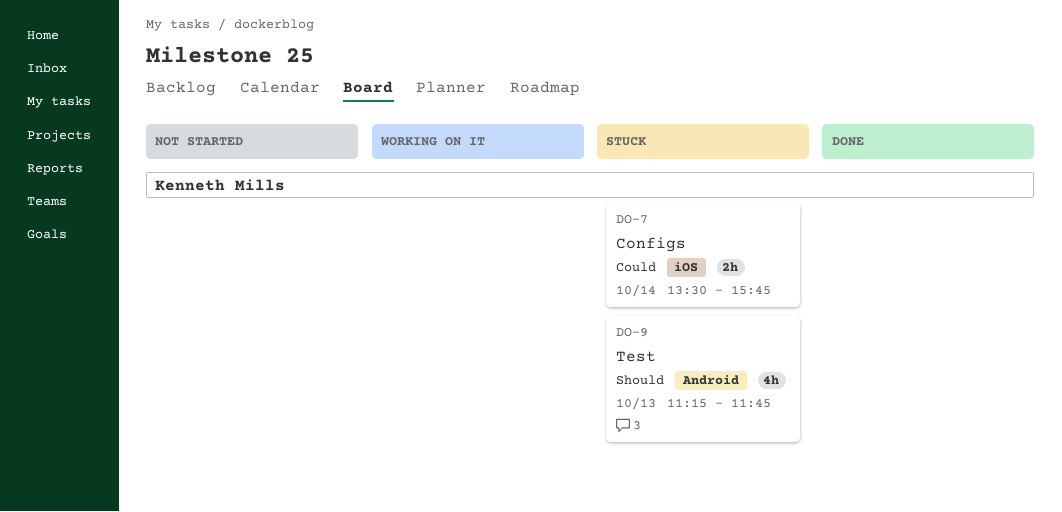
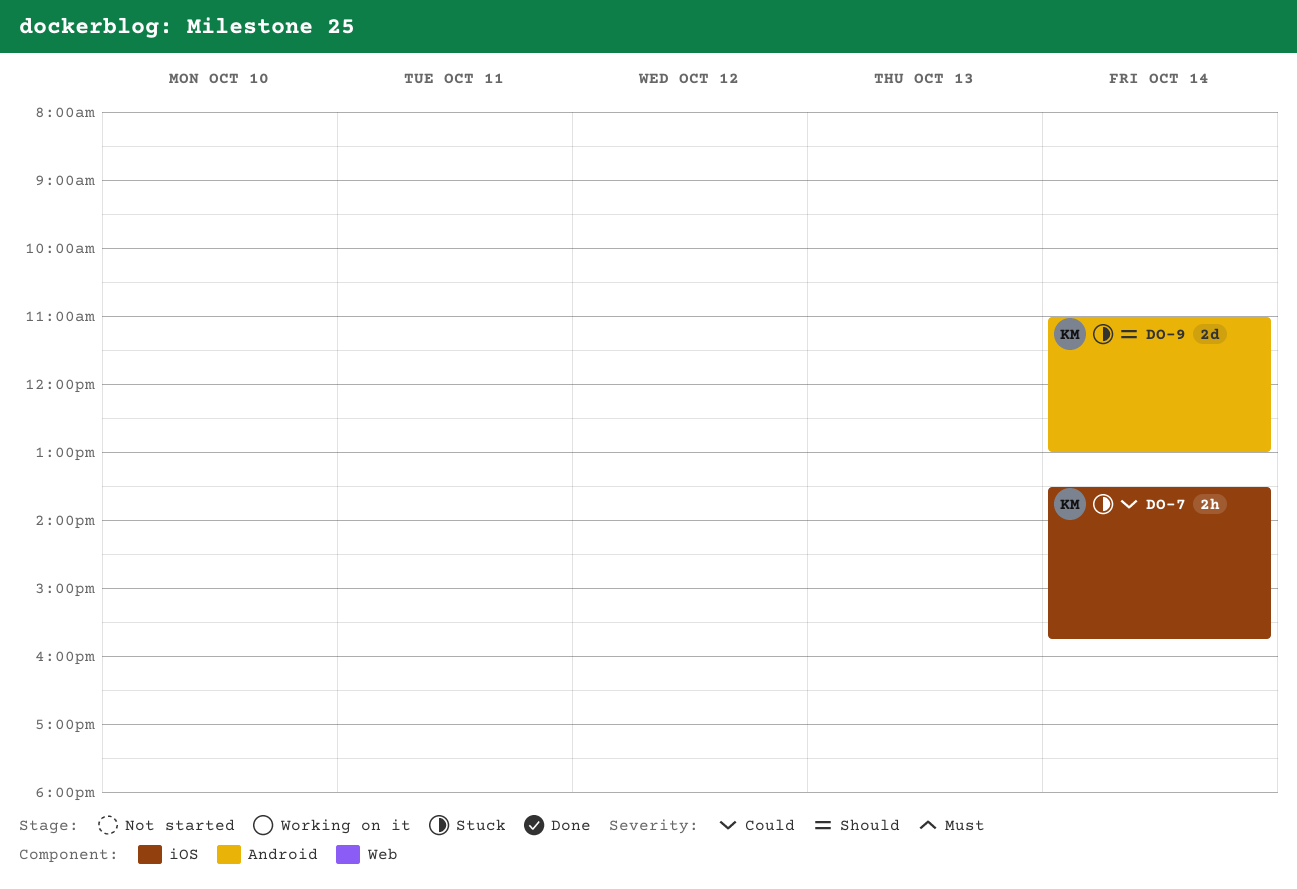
DO-9, estimate: 4h -> 2d
DO-9, day: Oct 13 -> Oct 14
DO-9, begins: 11:15 -> 11:00
DO-9, ends: 11:45 -> 13:00

